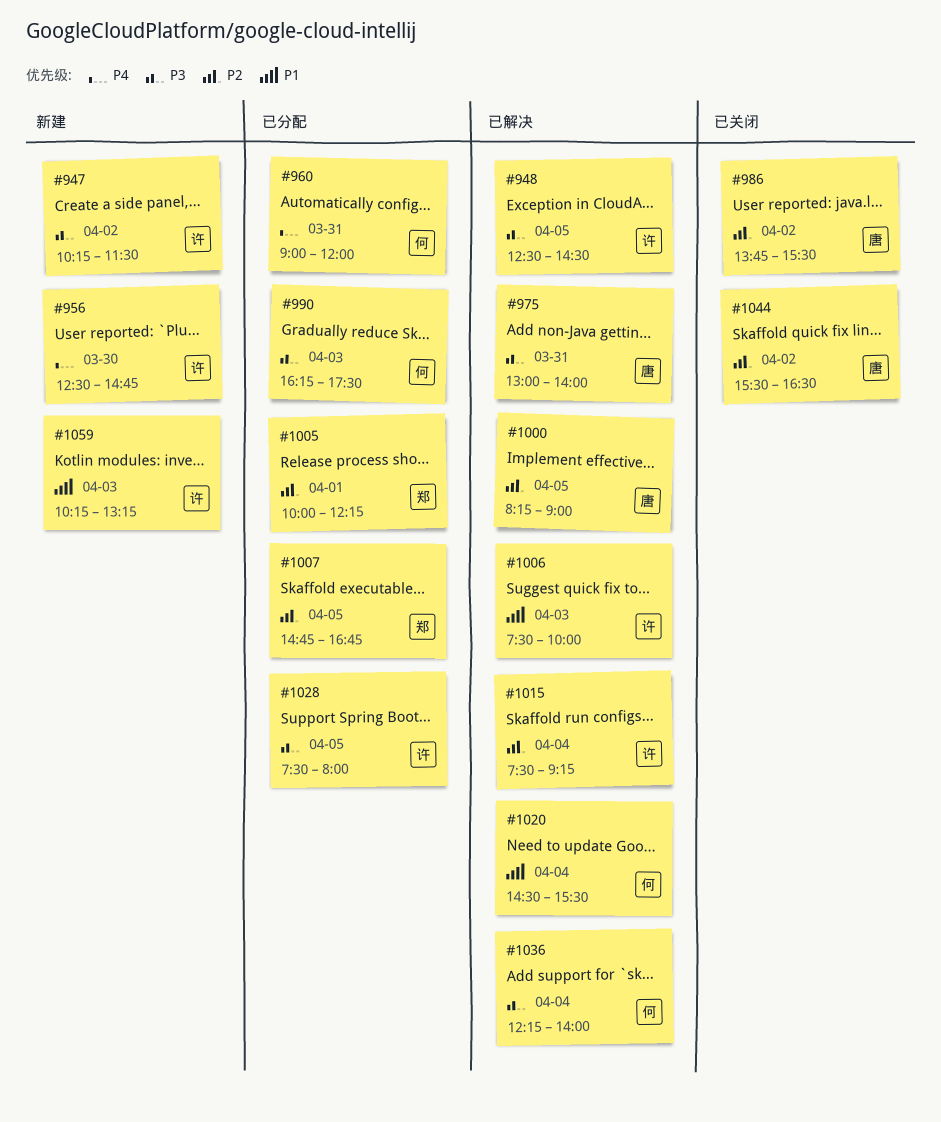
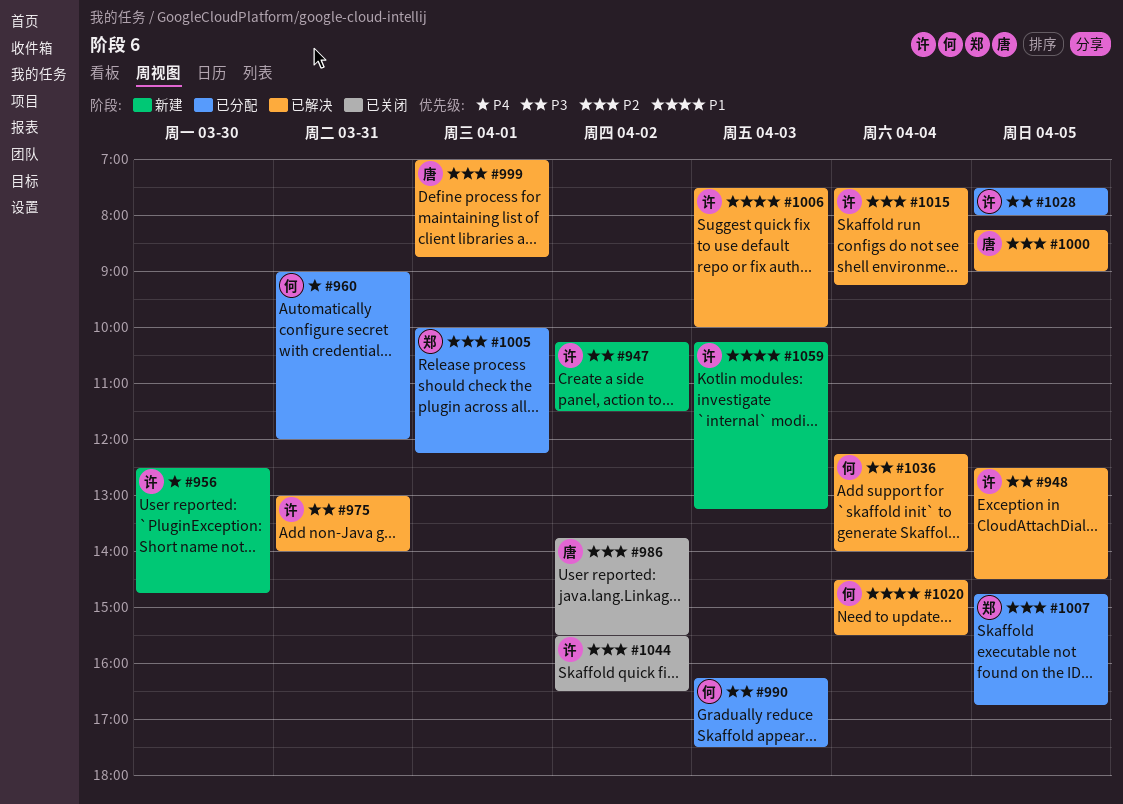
#975, owner: 唐 -> 许
#999: none -> present
#1044, owner: 唐 -> 许

